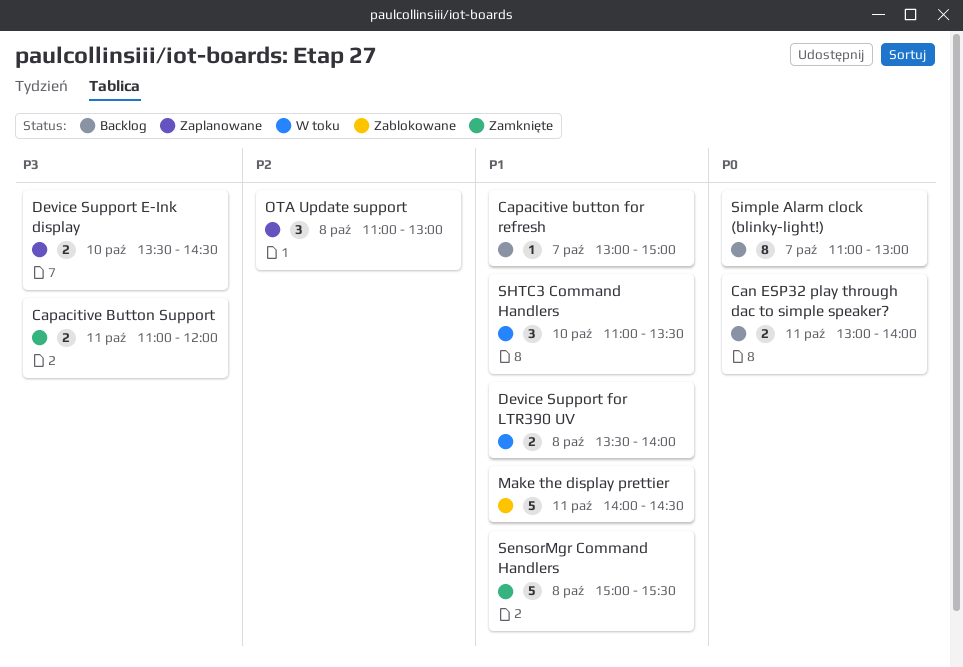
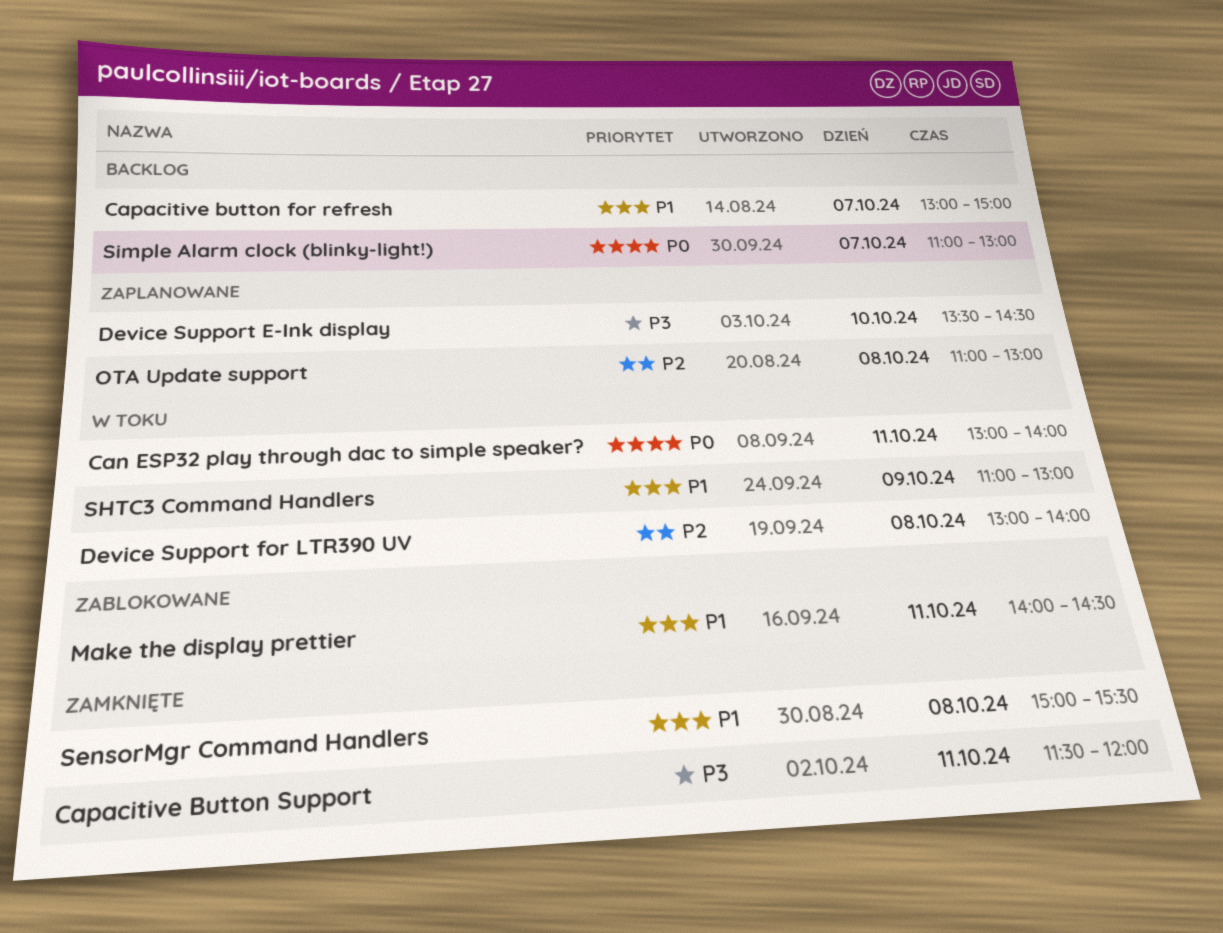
Can ESP32 play through dac to simple speaker?, status: Backlog -> W toku
Capacitive Button Support, begins: 11:00 -> 11:30
Device Support for LTR390 UV, priority: P1 -> P2
Device Support for LTR390 UV, begins: 13:30 -> 13:00
SHTC3 Command Handlers, day: Oct 10 -> Oct 9
SHTC3 Command Handlers, ends: 13:30 -> 13:00

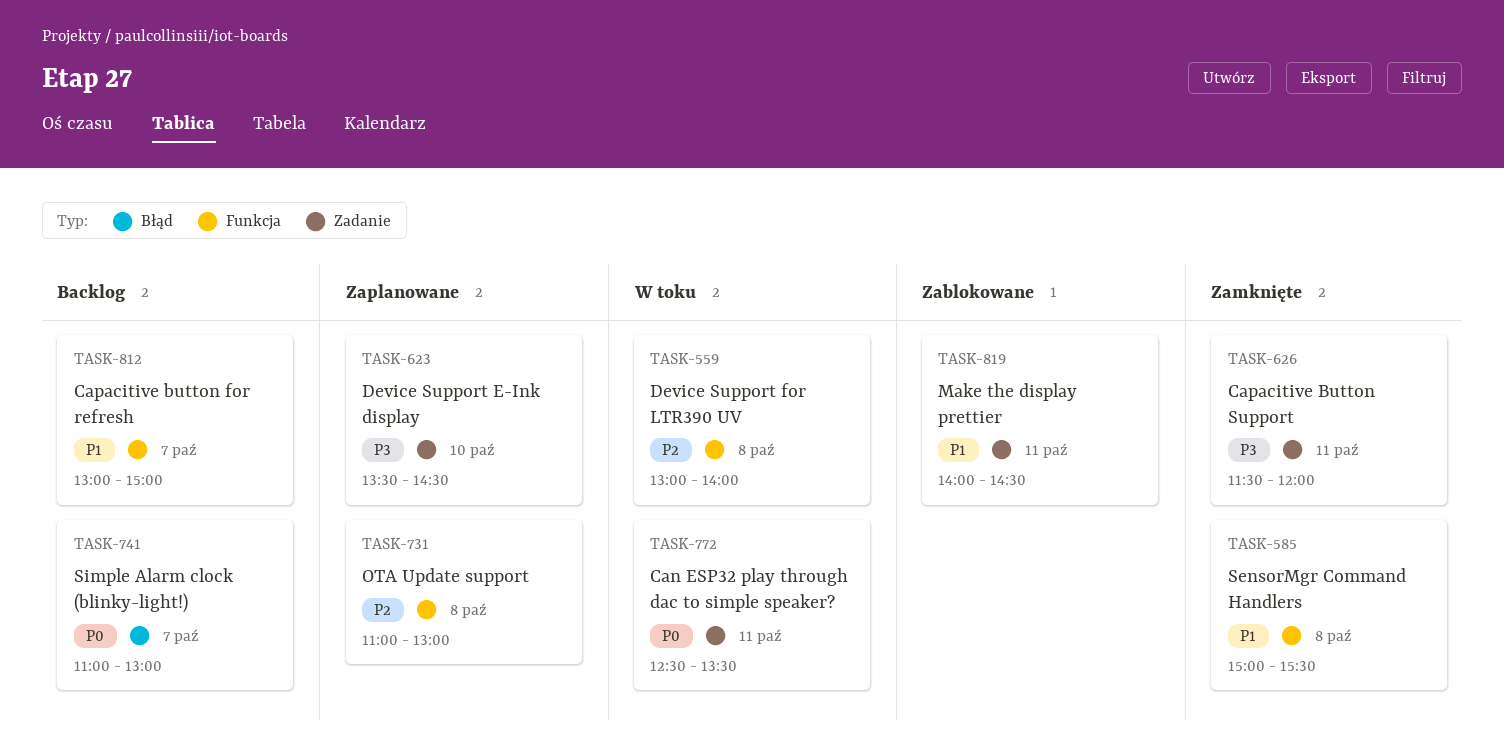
Can ESP32 play through dac to simple speaker?, begins: 13:00 -> 12:30
Can ESP32 play through dac to simple speaker?, ends: 14:00 -> 13:30
SHTC3 Command Handlers: present -> none

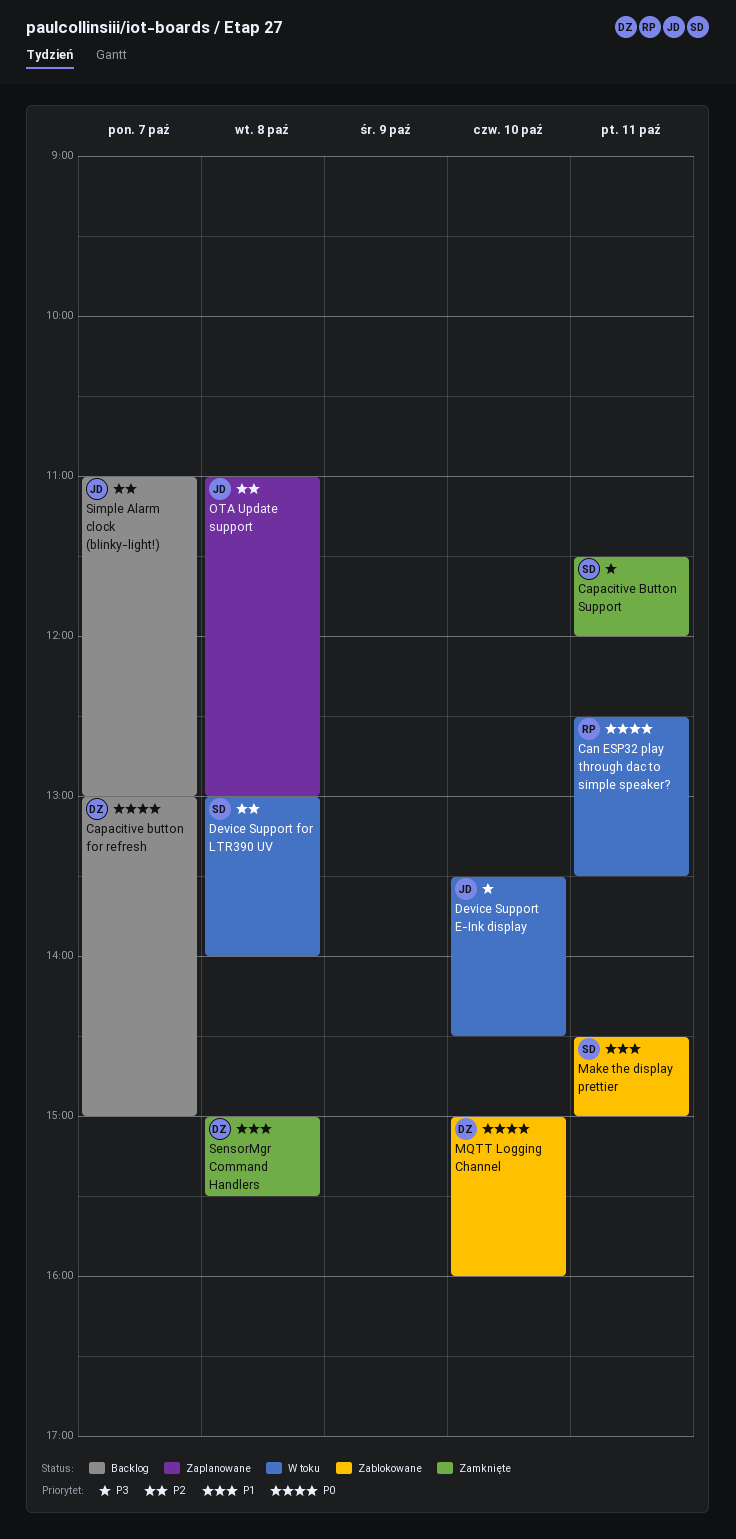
Capacitive button for refresh, priority: P1 -> P0
Device Support E-Ink display, status: Zaplanowane -> W toku
Make the display prettier, begins: 14:00 -> 14:30
Make the display prettier, ends: 14:30 -> 15:00
MQTT Logging Channel: none -> present
Simple Alarm clock (blinky-light!), priority: P0 -> P2

